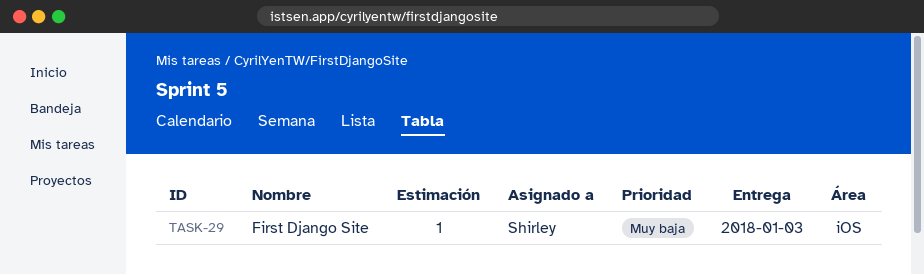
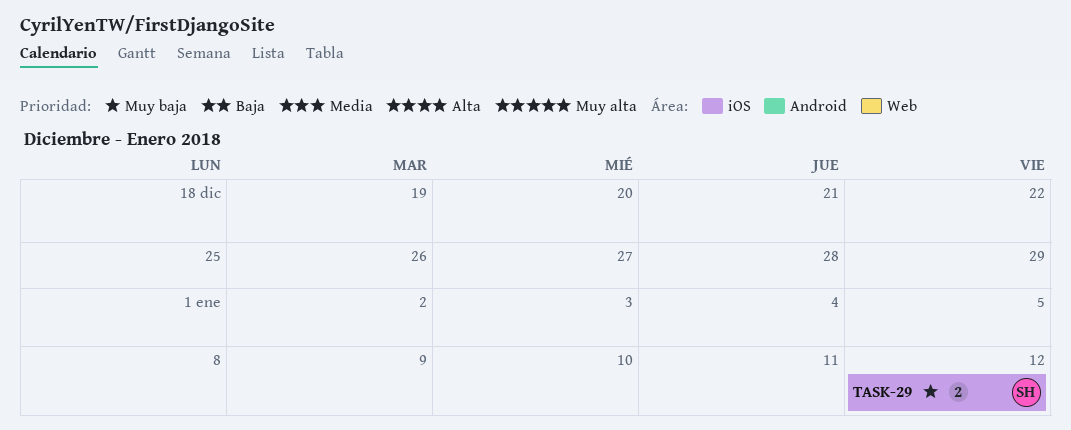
TASK-29, estimate: 1 -> 2
TASK-29, due: Jan 3 -> Jan 12

